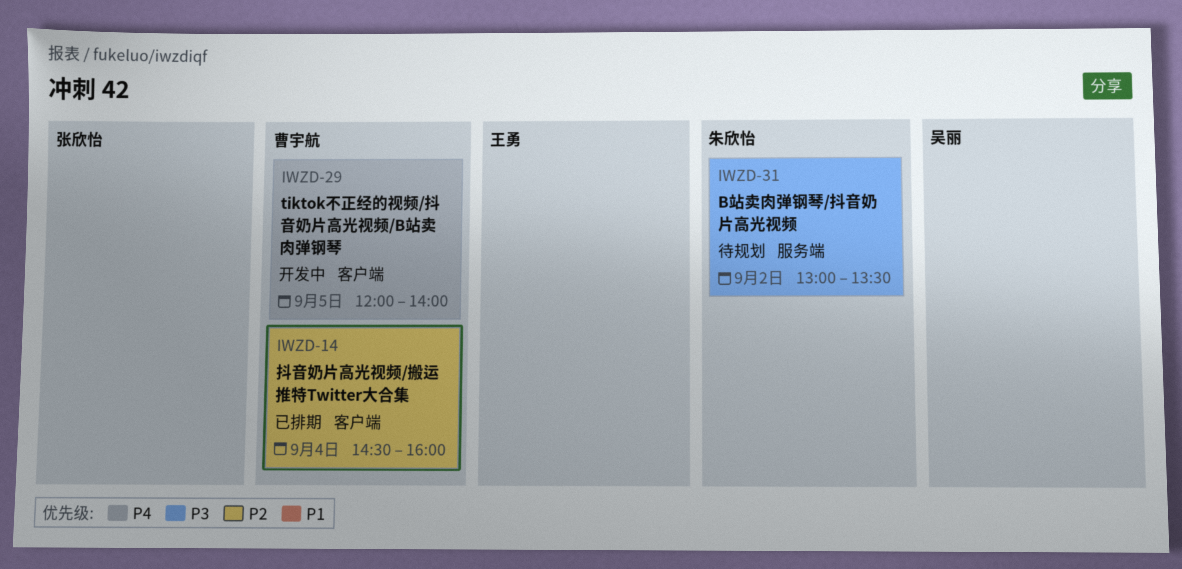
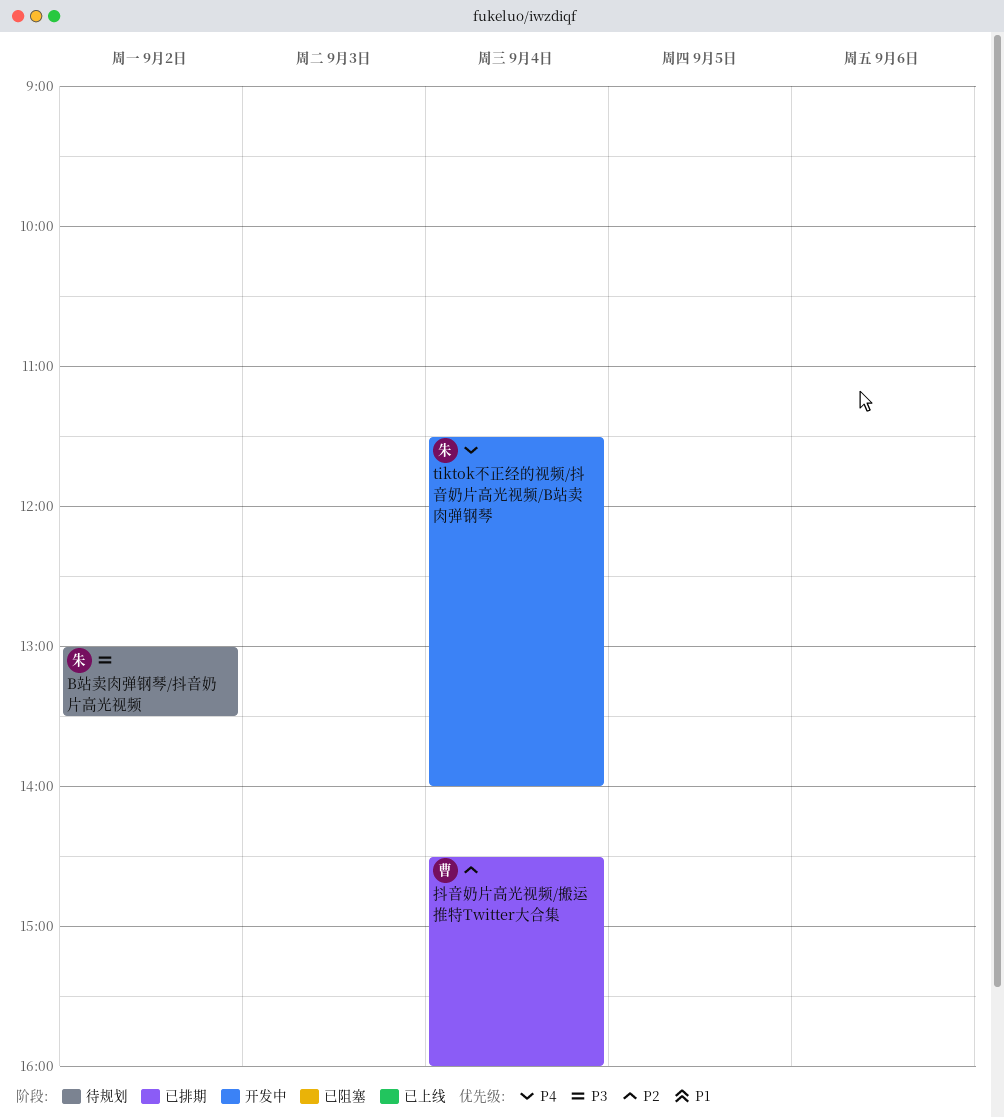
tiktok不正经的视频/抖音奶片高光视频/B站卖肉弹钢琴, owner: 曹宇航 -> 朱欣怡
tiktok不正经的视频/抖音奶片高光视频/B站卖肉弹钢琴, day: Sep 5 -> Sep 4
tiktok不正经的视频/抖音奶片高光视频/B站卖肉弹钢琴, begins: 12:00 -> 11:30

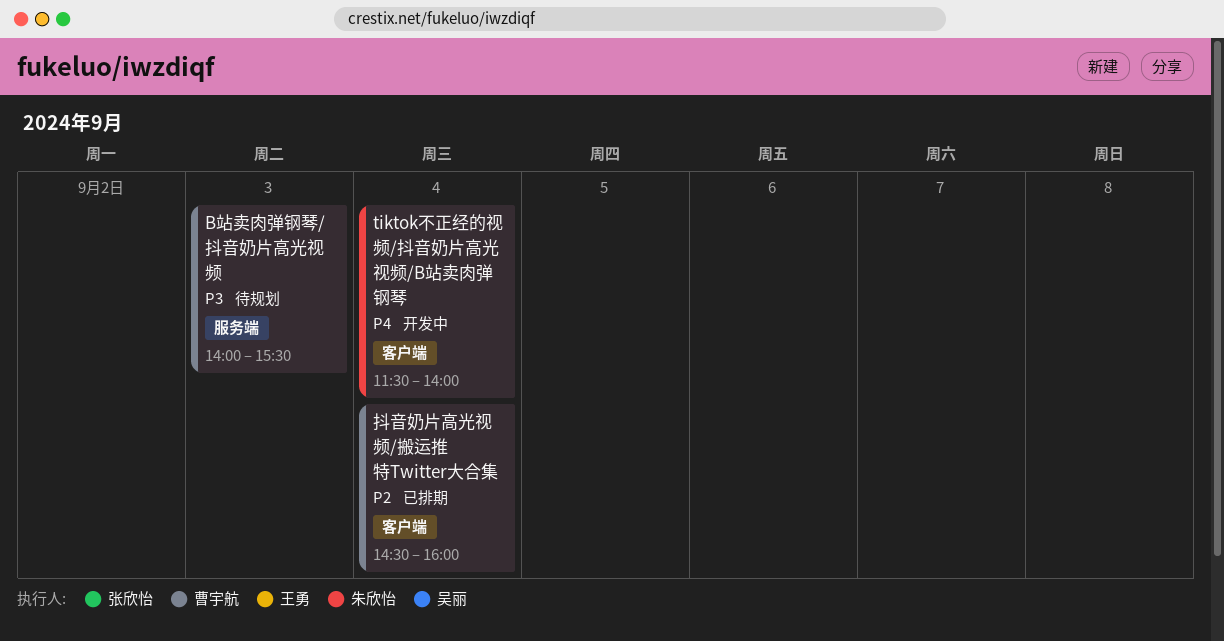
B站卖肉弹钢琴/抖音奶片高光视频, owner: 朱欣怡 -> 曹宇航
B站卖肉弹钢琴/抖音奶片高光视频, day: Sep 2 -> Sep 3
B站卖肉弹钢琴/抖音奶片高光视频, begins: 13:00 -> 14:00
B站卖肉弹钢琴/抖音奶片高光视频, ends: 13:30 -> 15:30

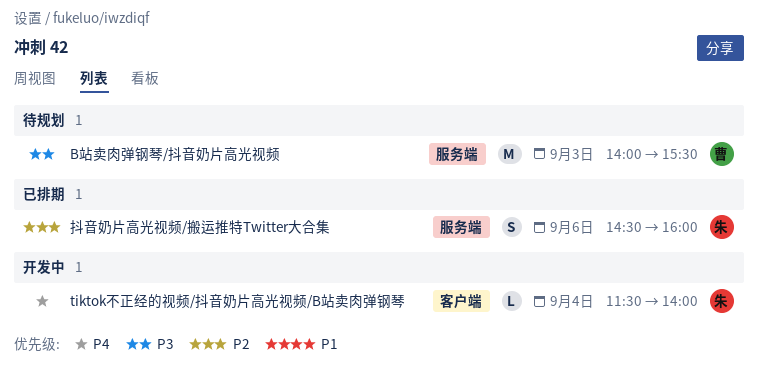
抖音奶片高光视频/搬运推特Twitter大合集, owner: 曹宇航 -> 朱欣怡
抖音奶片高光视频/搬运推特Twitter大合集, label: 客户端 -> 服务端
抖音奶片高光视频/搬运推特Twitter大合集, day: Sep 4 -> Sep 6

